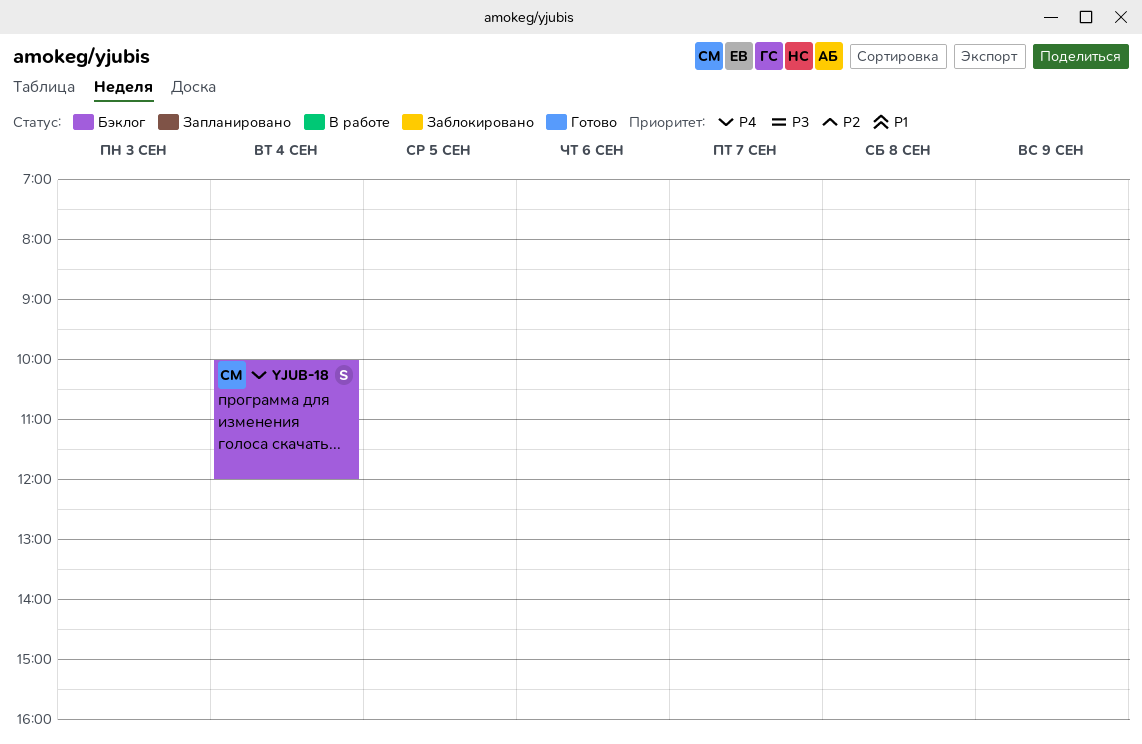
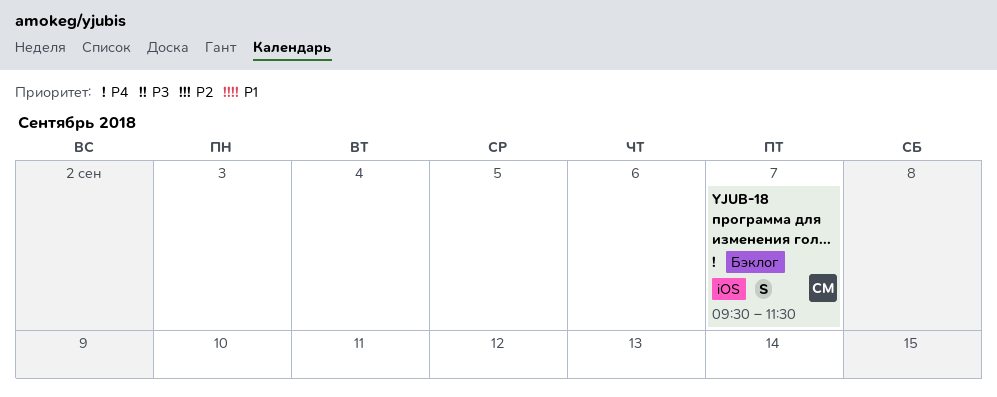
YJUB-18, day: Sep 4 -> Sep 7
YJUB-18, begins: 10:00 -> 09:30
YJUB-18, ends: 12:00 -> 11:30

